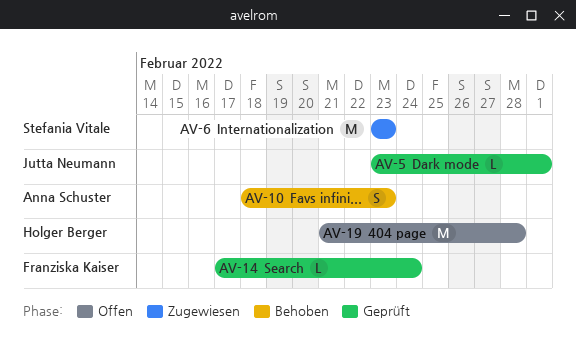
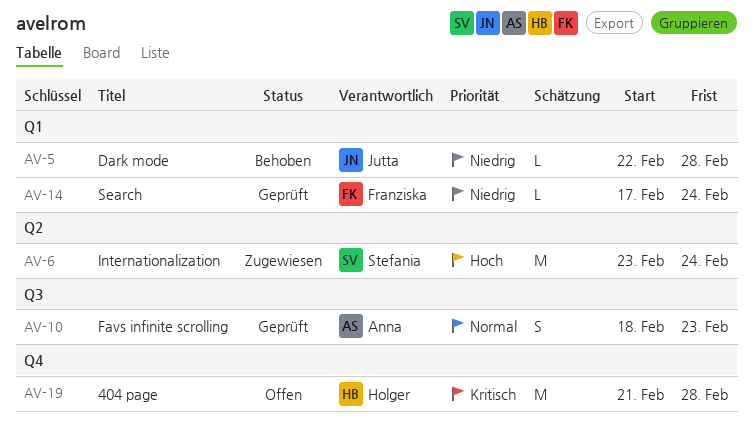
AV-5, status: Geprüft -> Behoben
AV-5, start: Feb 23 -> Feb 22
AV-5, due: Mar 1 -> Feb 28
AV-6, due: Feb 23 -> Feb 24
AV-10, status: Behoben -> Geprüft

